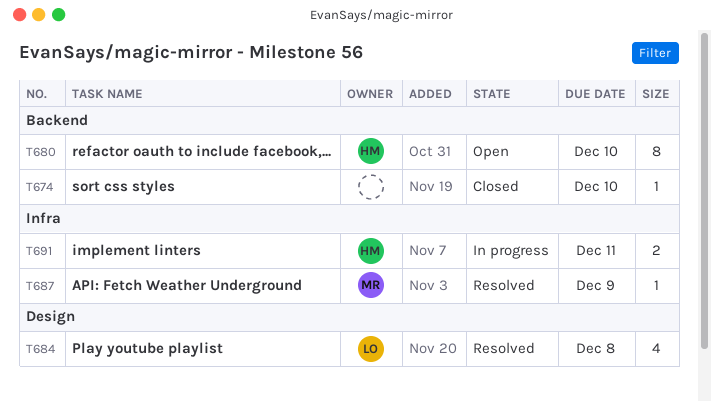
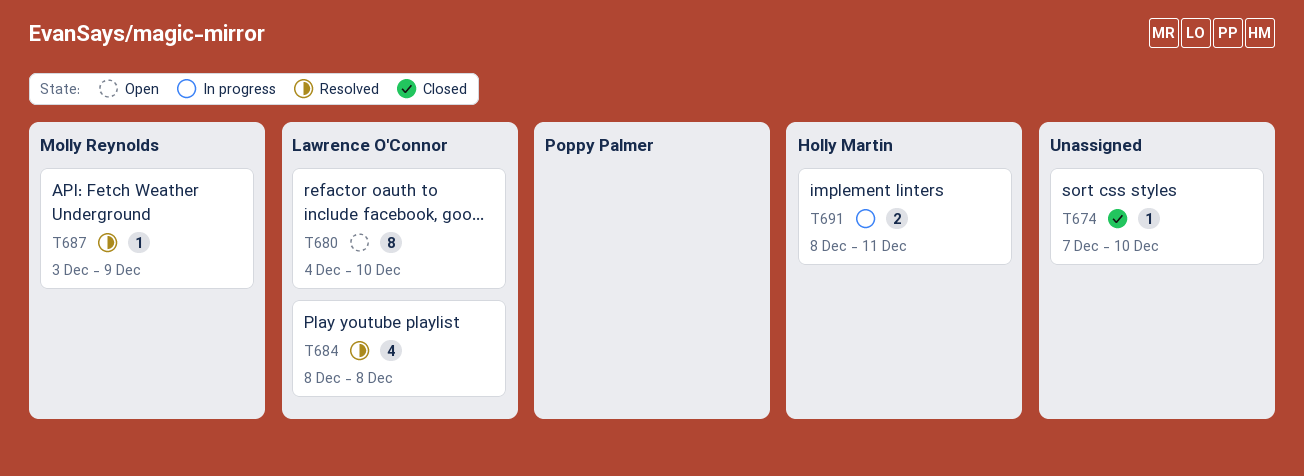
T680, owner: Holly Martin -> Lawrence O'Connor

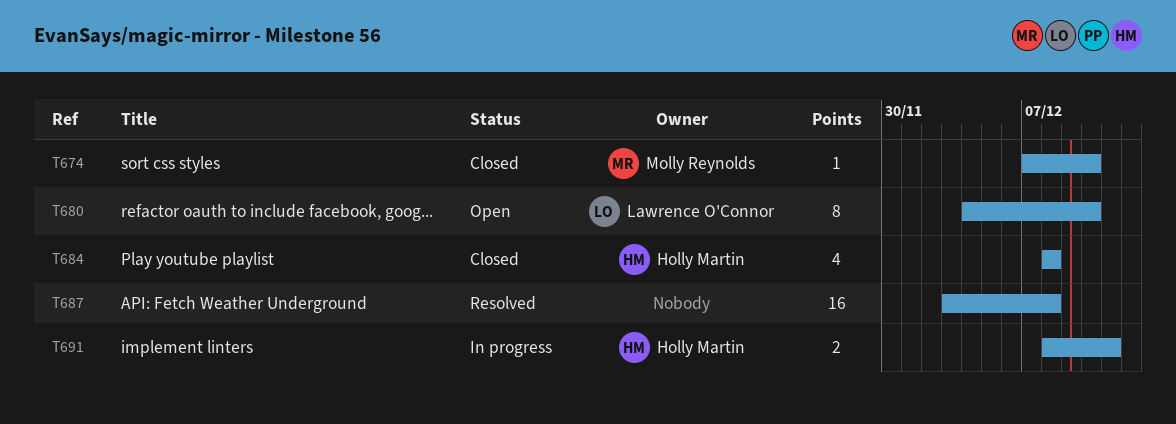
T674, owner: none -> Molly Reynolds
T684, status: Resolved -> Closed
T684, owner: Lawrence O'Connor -> Holly Martin
T687, owner: Molly Reynolds -> none
T687, estimate: 1 -> 16
T687, due: Dec 9 -> Dec 8

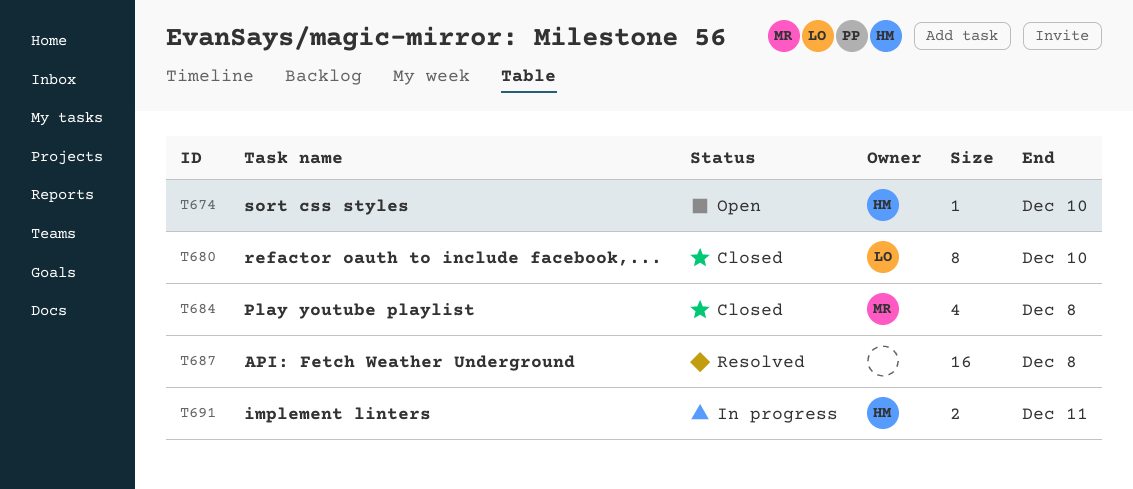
T674, status: Closed -> Open
T674, owner: Molly Reynolds -> Holly Martin
T680, status: Open -> Closed
T684, owner: Holly Martin -> Molly Reynolds

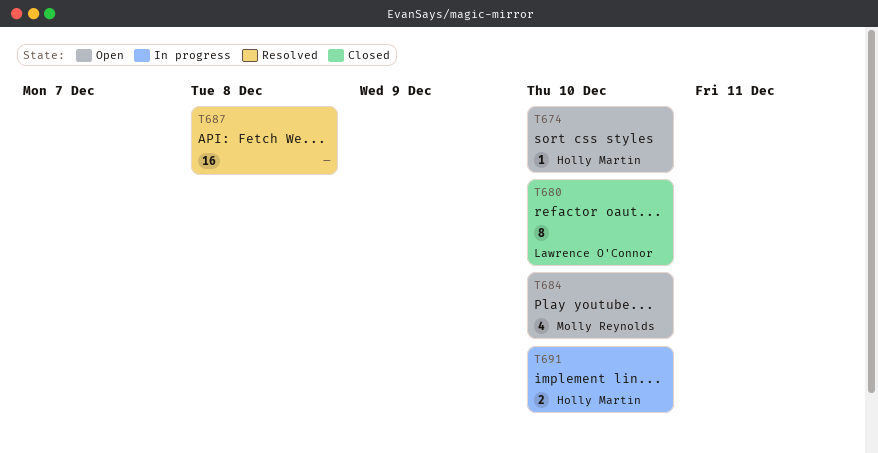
T684, status: Closed -> Open
T684, due: Dec 8 -> Dec 10
T691, due: Dec 11 -> Dec 10

